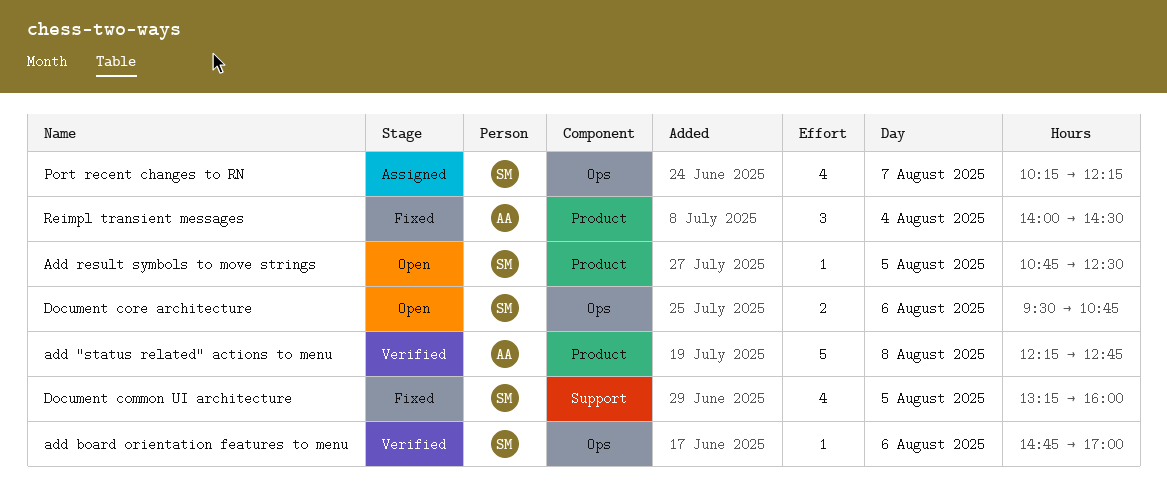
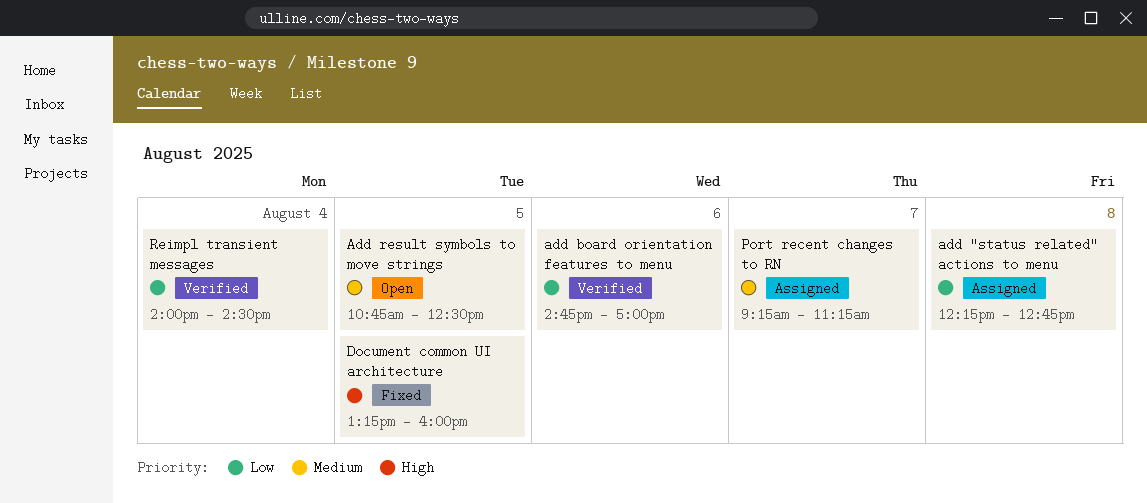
add "status related" actions to menu, status: Verified -> Assigned
Document core architecture: present -> none
Port recent changes to RN, begins: 10:15 -> 09:15
Port recent changes to RN, ends: 12:15 -> 11:15
Reimpl transient messages, status: Fixed -> Verified

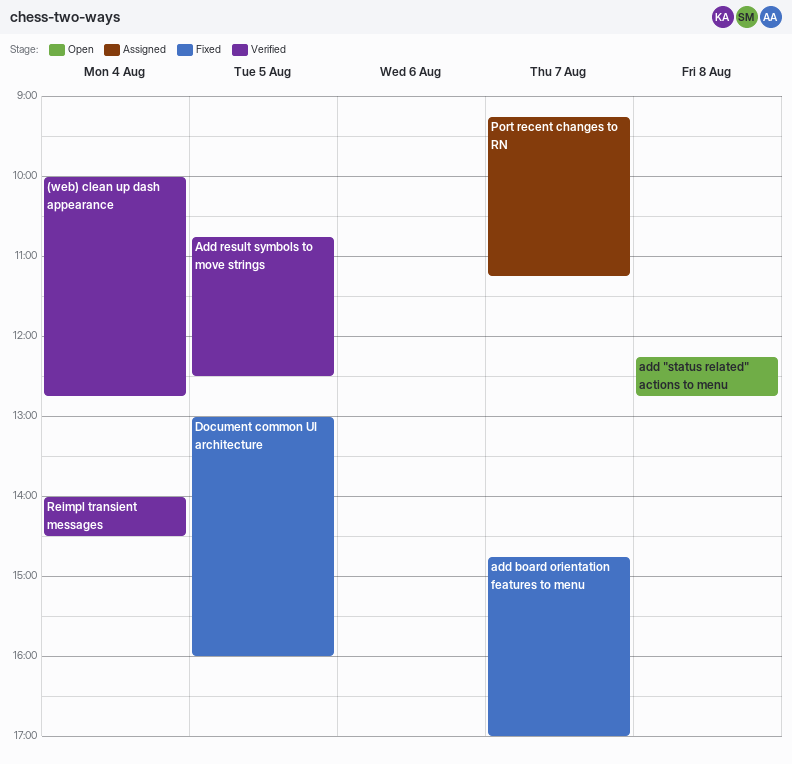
(web) clean up dash appearance: none -> present
add "status related" actions to menu, status: Assigned -> Open
add board orientation features to menu, status: Verified -> Fixed
add board orientation features to menu, day: Aug 6 -> Aug 7
Add result symbols to move strings, status: Open -> Verified
Document common UI architecture, begins: 13:15 -> 13:00

